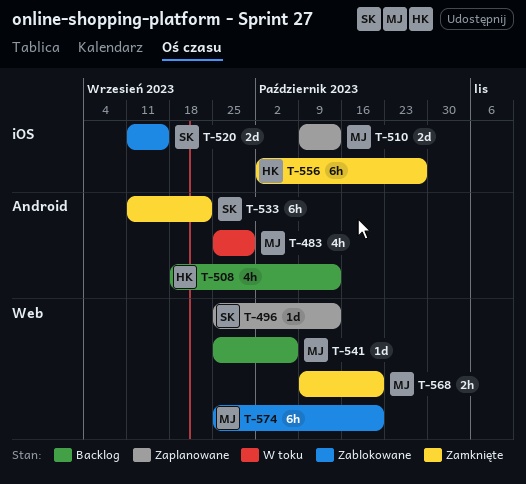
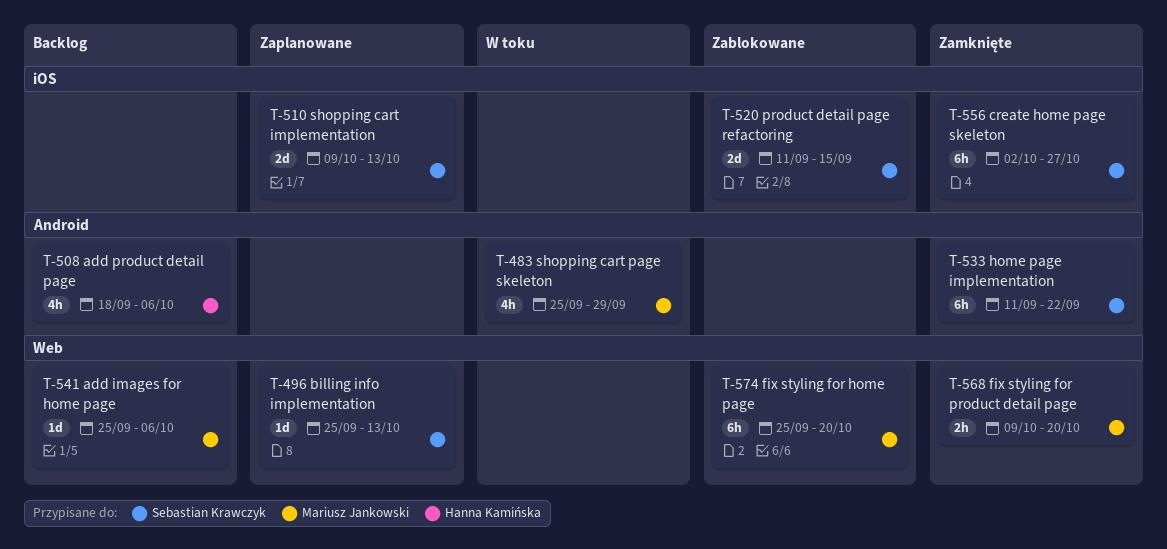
T-508, due: Oct 13 -> Oct 6
T-510, owner: Mariusz Jankowski -> Sebastian Krawczyk
T-556, owner: Hanna Kamińska -> Sebastian Krawczyk

